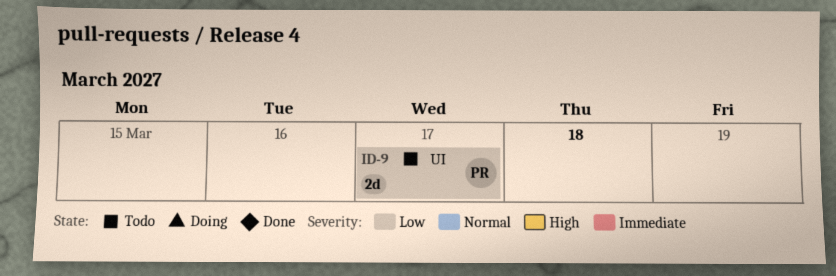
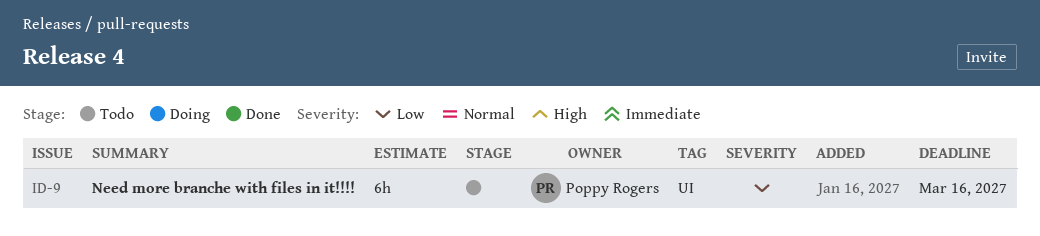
ID-9, estimate: 2d -> 6h
ID-9, due: Mar 17 -> Mar 16

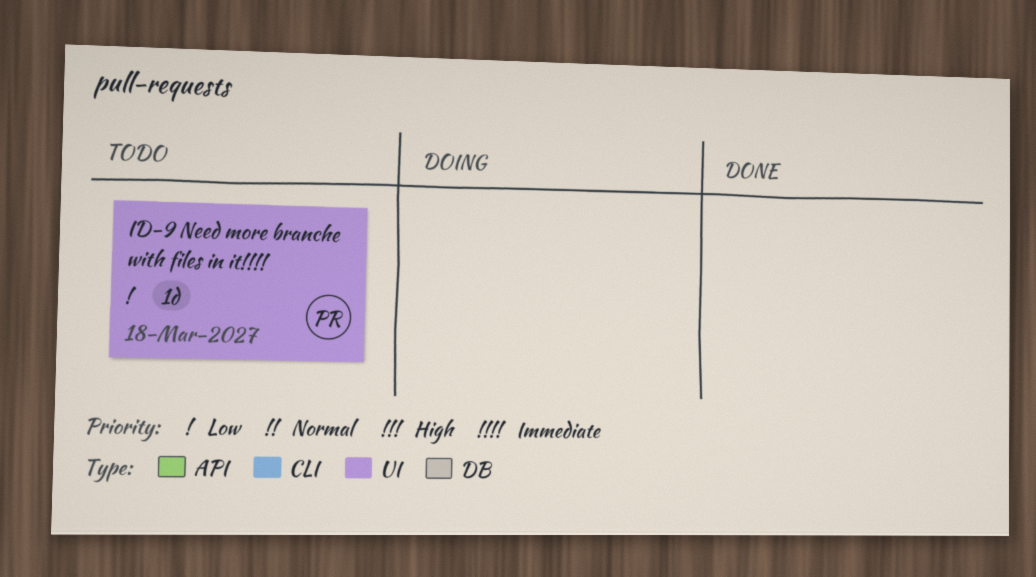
ID-9, estimate: 6h -> 1d
ID-9, due: Mar 16 -> Mar 18

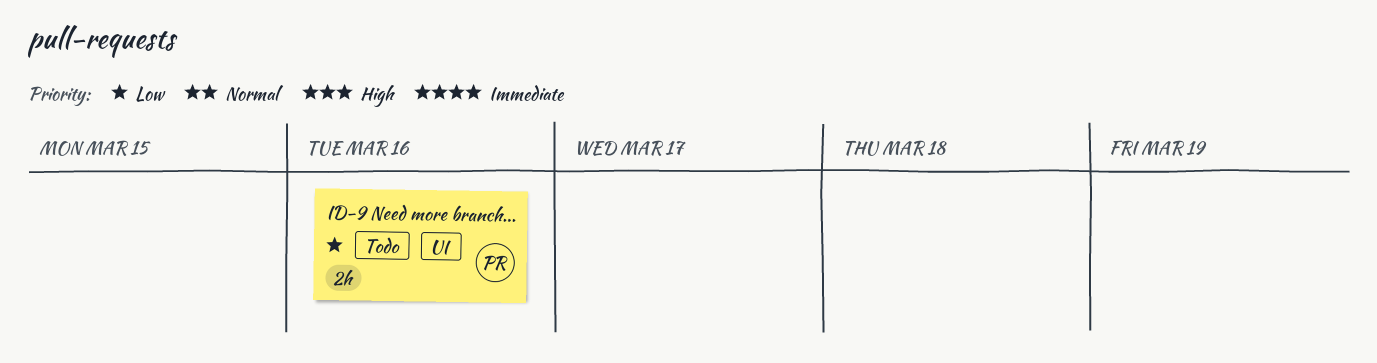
ID-9, estimate: 1d -> 2h
ID-9, due: Mar 18 -> Mar 16

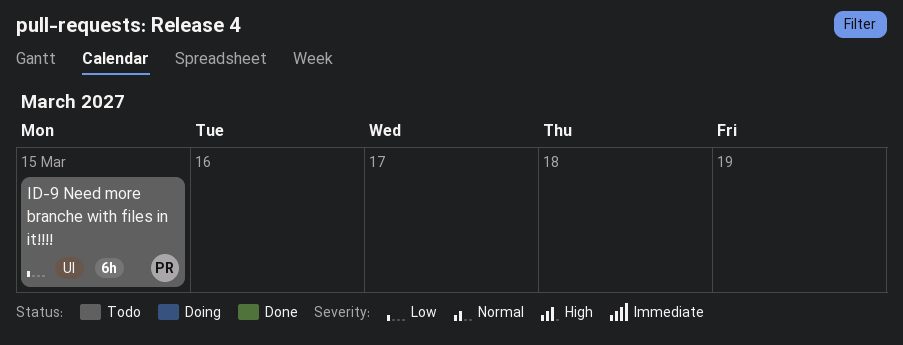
ID-9, estimate: 2h -> 6h
ID-9, due: Mar 16 -> Mar 15

